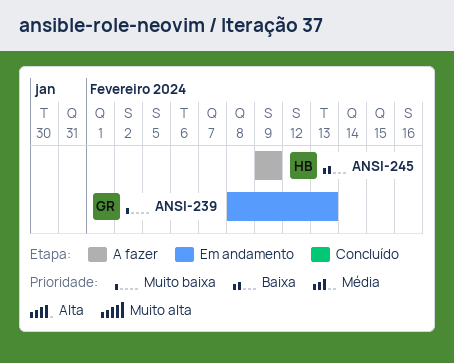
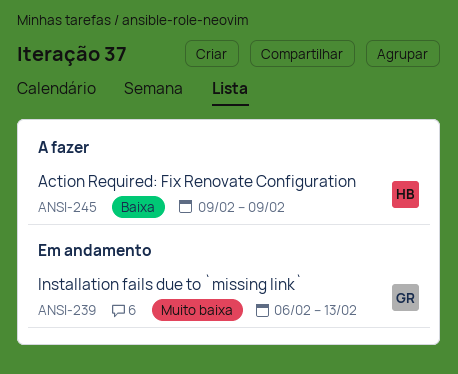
ANSI-239, start: Feb 8 -> Feb 6

